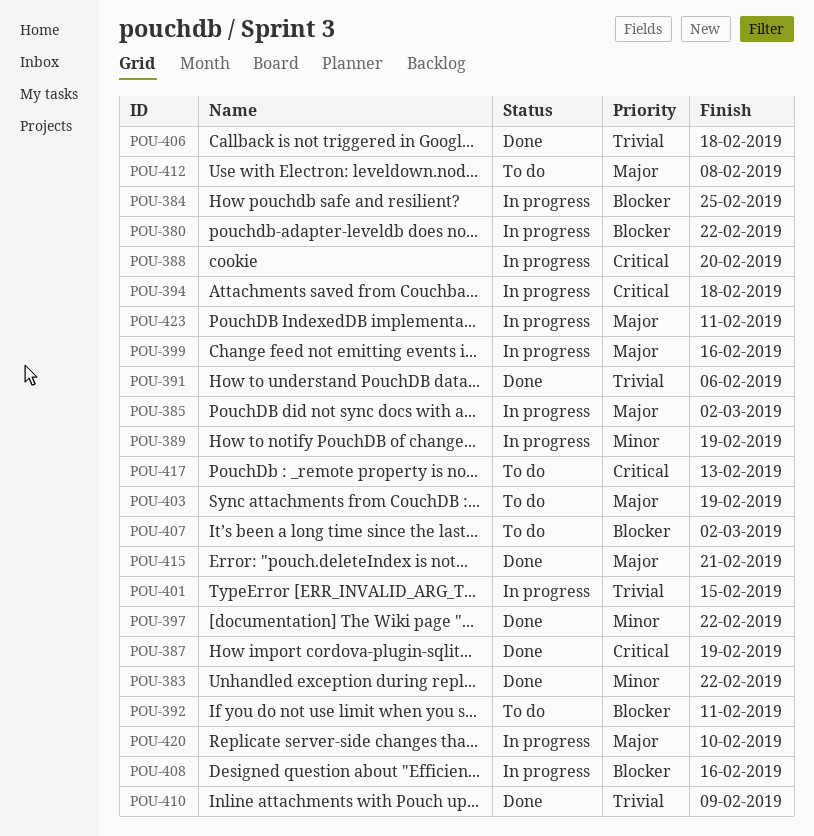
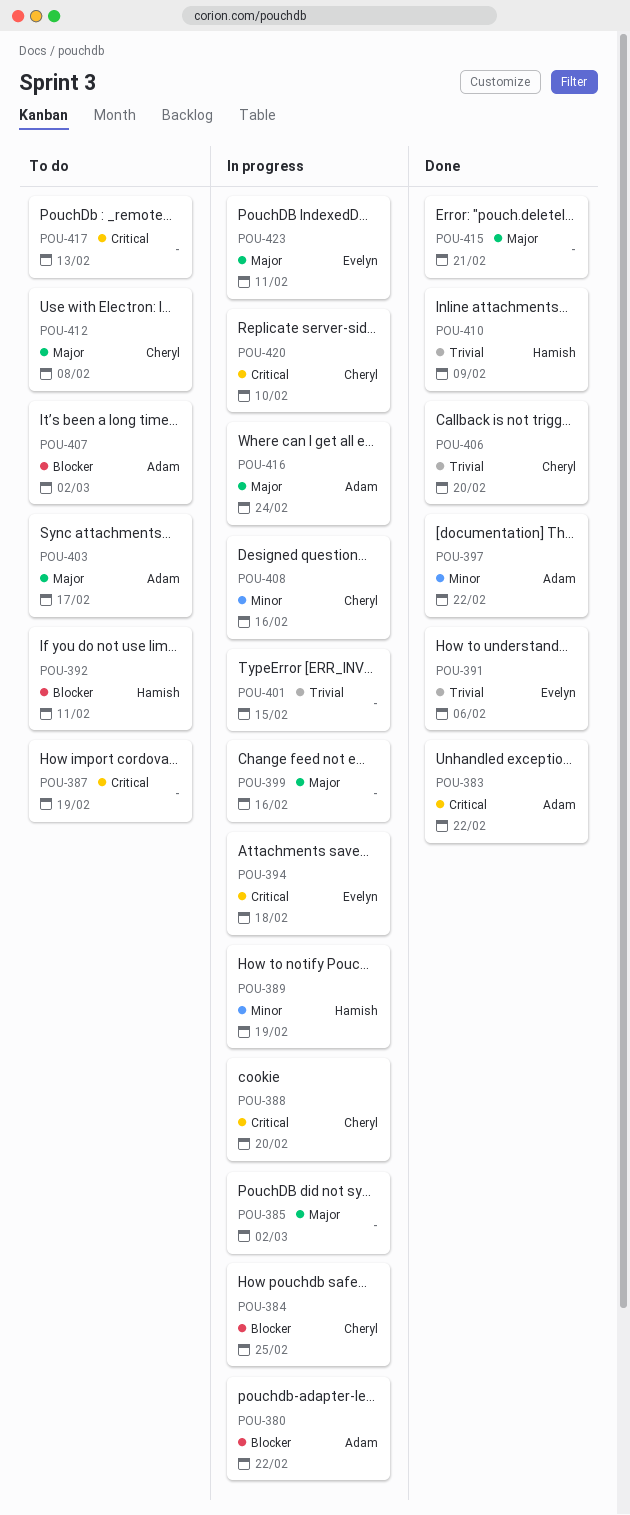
POU-383, priority: Minor -> Critical
POU-387, status: Done -> To do
POU-403, due: Feb 19 -> Feb 17
POU-406, due: Feb 18 -> Feb 20
POU-408, priority: Blocker -> Minor
POU-416: none -> present
POU-420, priority: Major -> Critical

